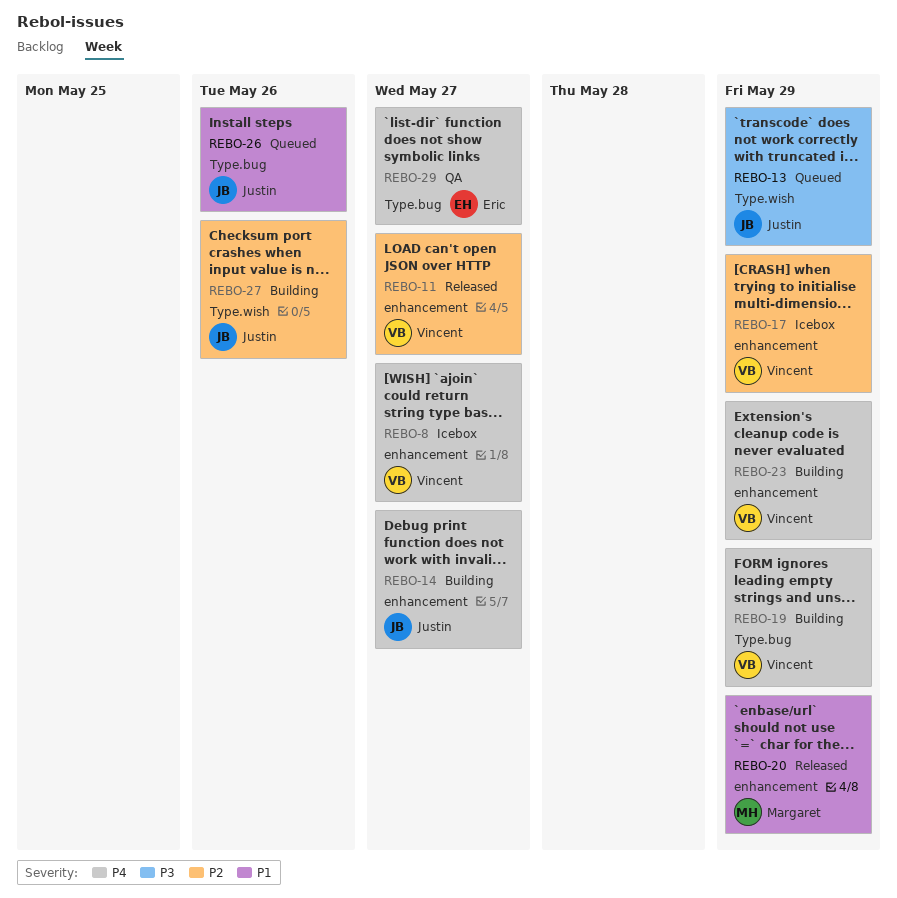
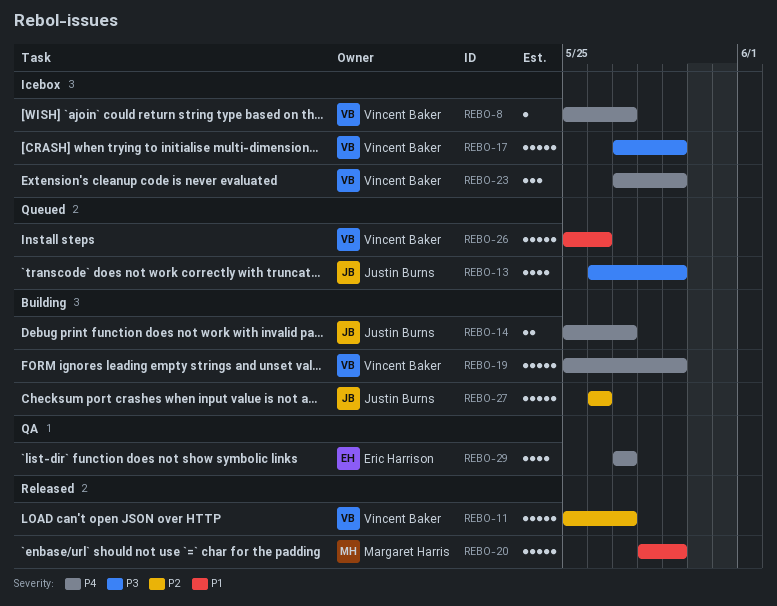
REBO-17, priority: P2 -> P3
REBO-23, status: Building -> Icebox
REBO-26, owner: Justin Burns -> Vincent Baker

